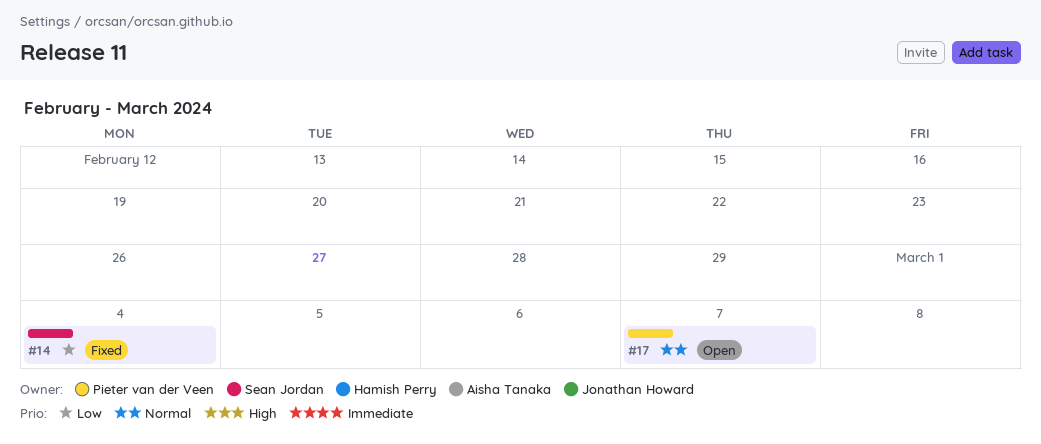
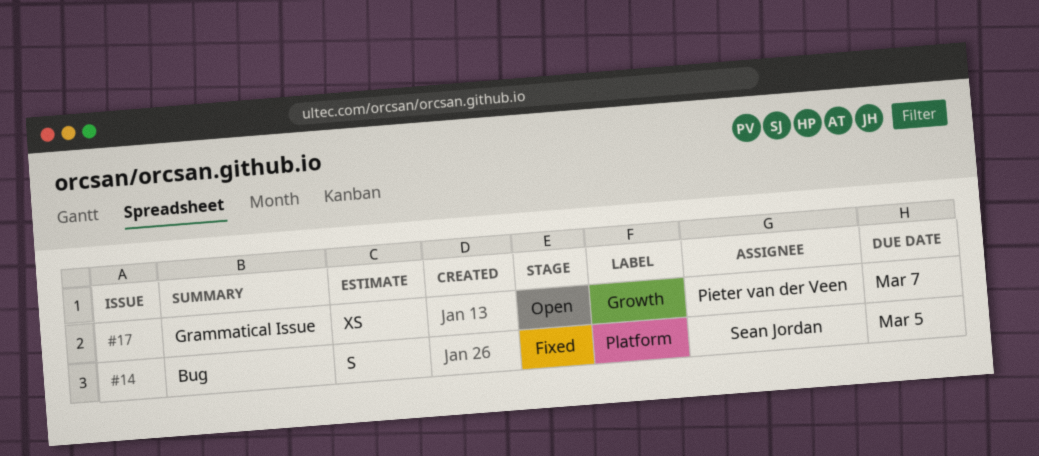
#14, due: Mar 4 -> Mar 5

